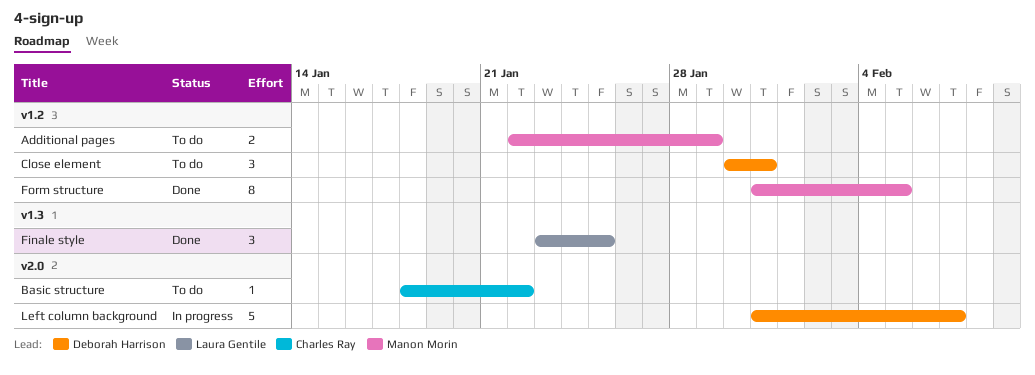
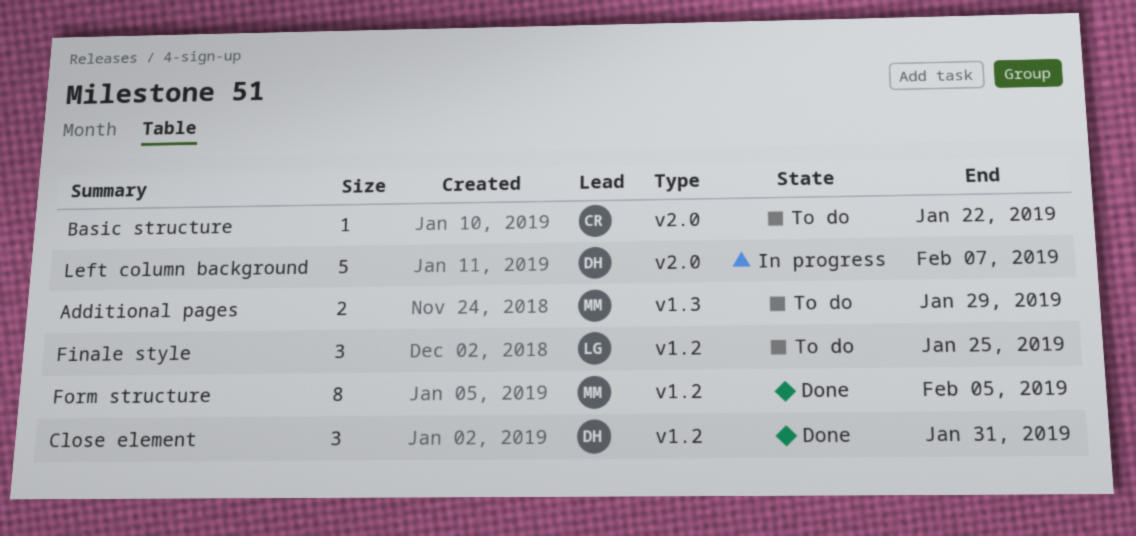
Additional pages, label: v1.2 -> v1.3
Close element, status: To do -> Done
Finale style, status: Done -> To do
Finale style, label: v1.3 -> v1.2

